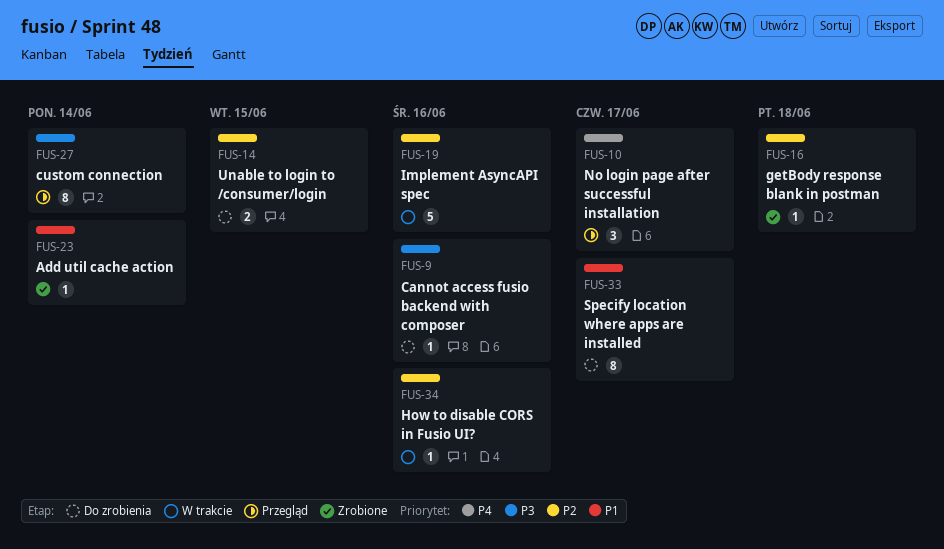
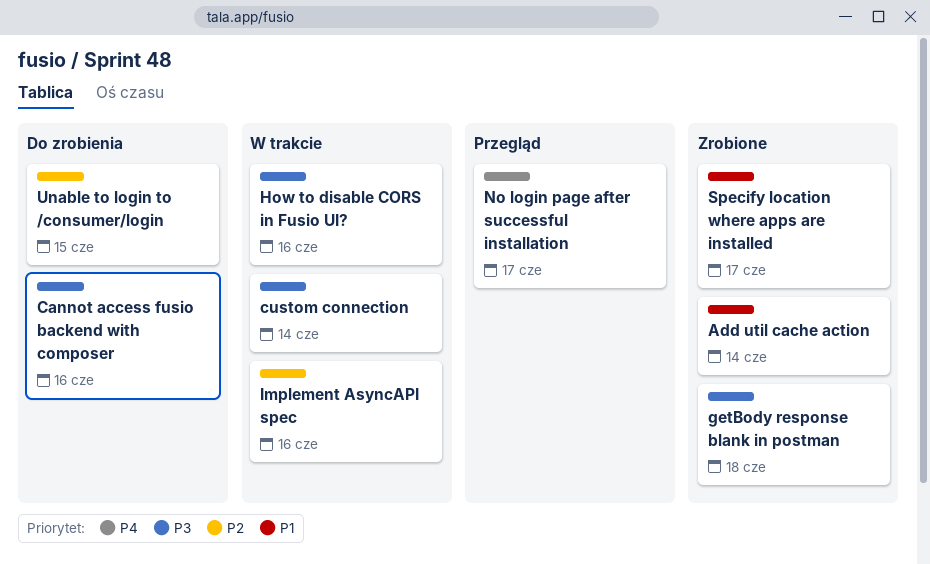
custom connection, status: Przegląd -> W trakcie
getBody response blank in postman, priority: P2 -> P3
How to disable CORS in Fusio UI?, priority: P2 -> P3
Specify location where apps are installed, status: Do zrobienia -> Zrobione

